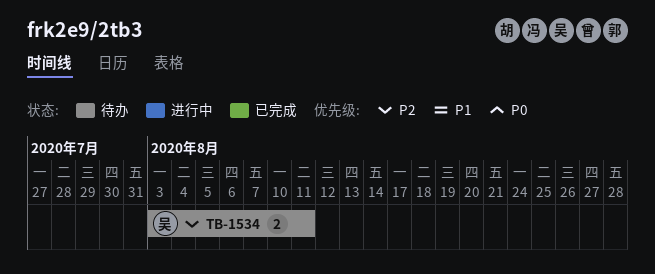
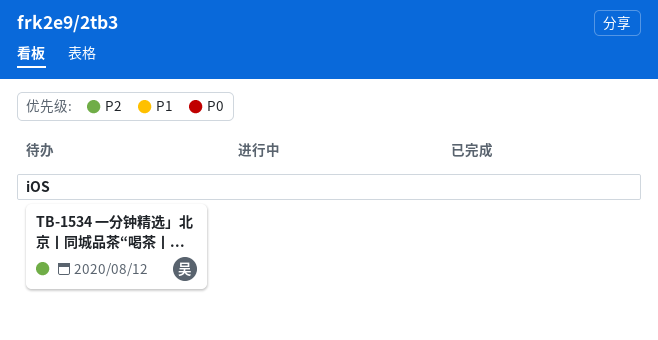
TB-1534, due: Aug 11 -> Aug 12

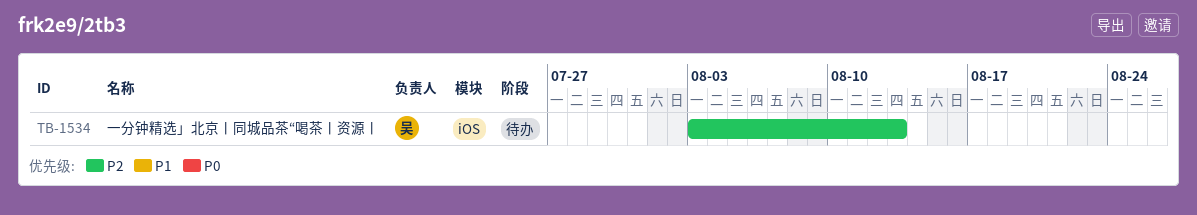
TB-1534, due: Aug 12 -> Aug 13

